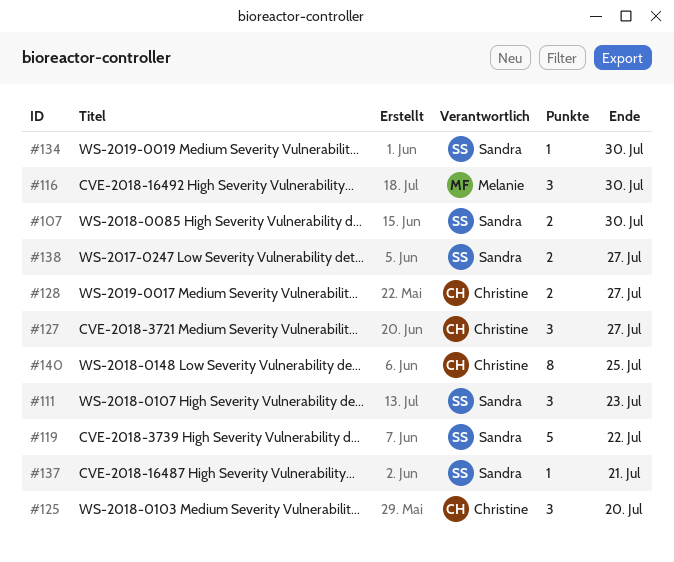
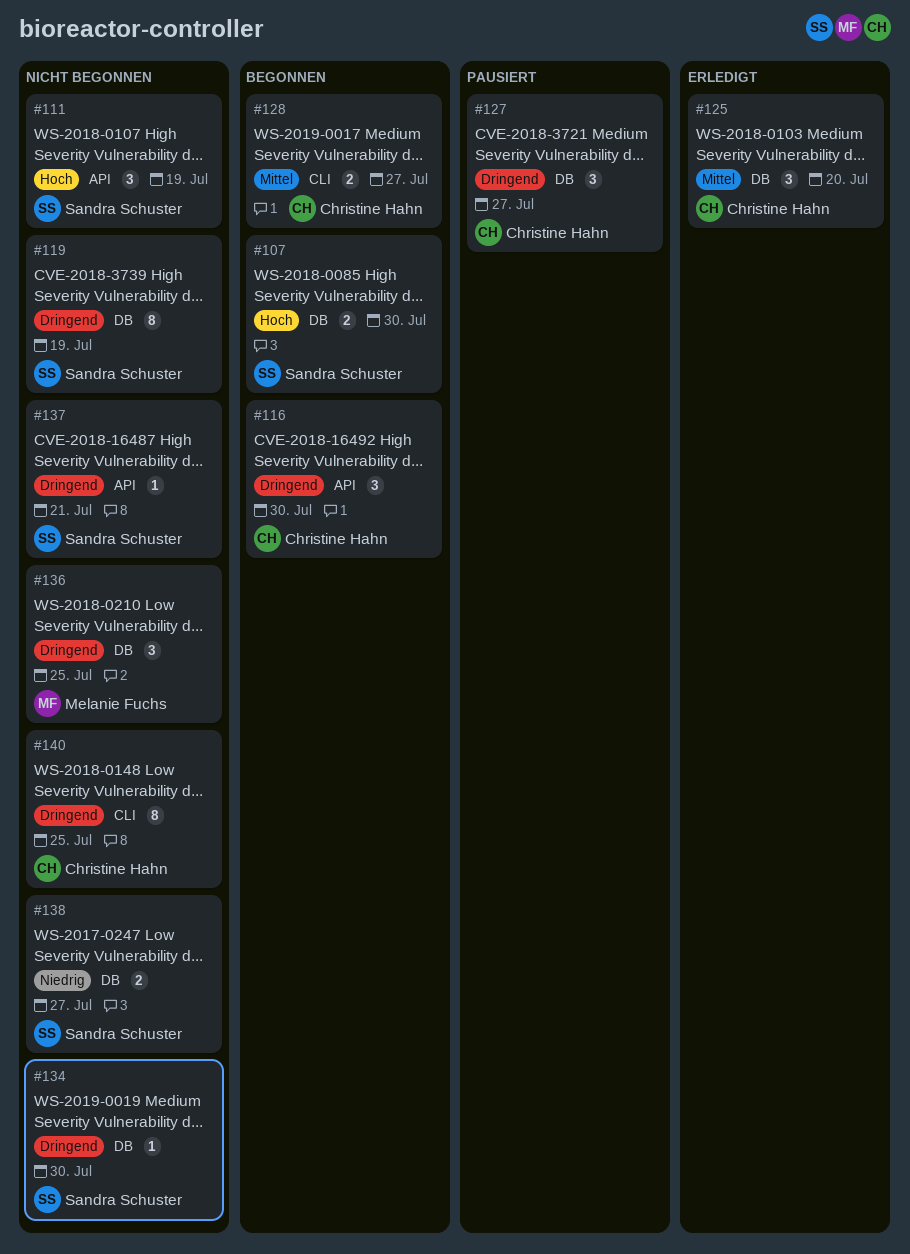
#111, due: Jul 23 -> Jul 19
#116, owner: Melanie Fuchs -> Christine Hahn
#119, estimate: 5 -> 8
#119, due: Jul 22 -> Jul 19
#136: none -> present

